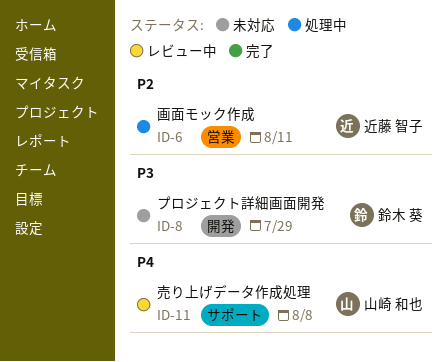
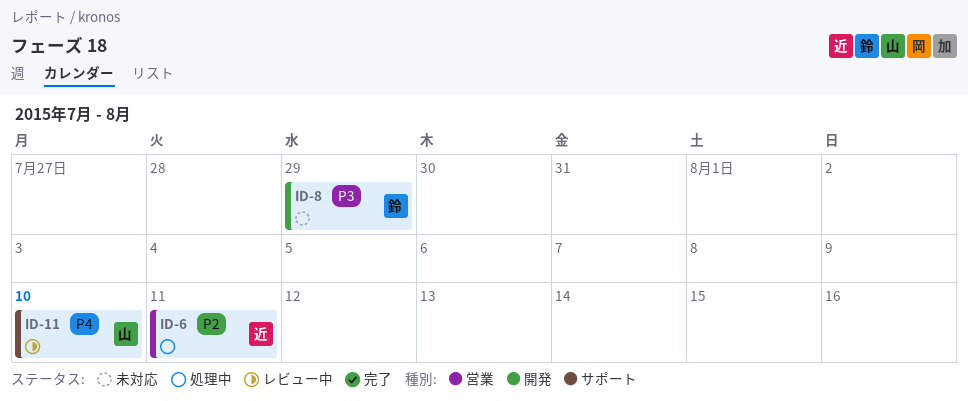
ID-11, due: Aug 8 -> Aug 10

